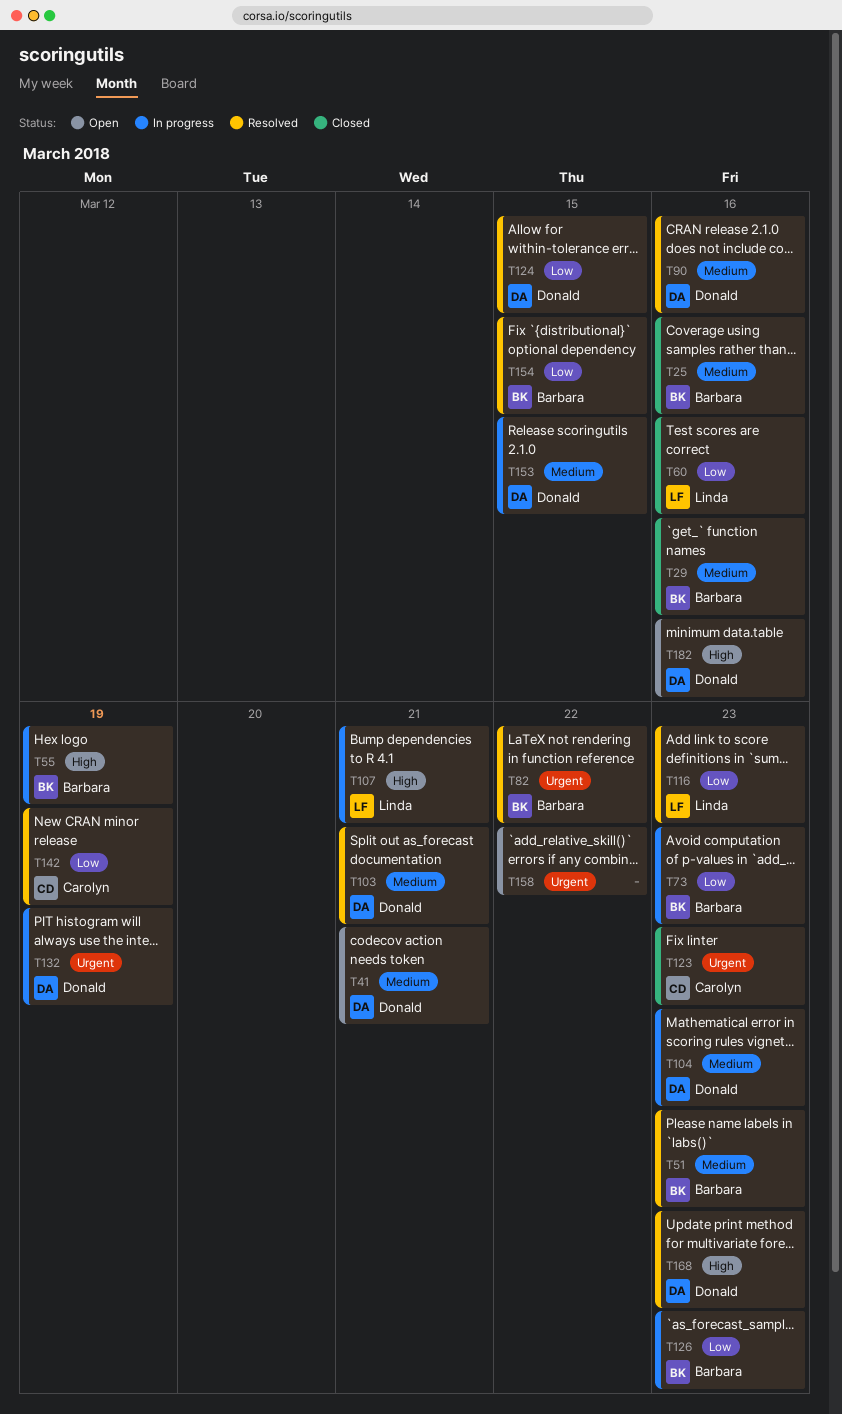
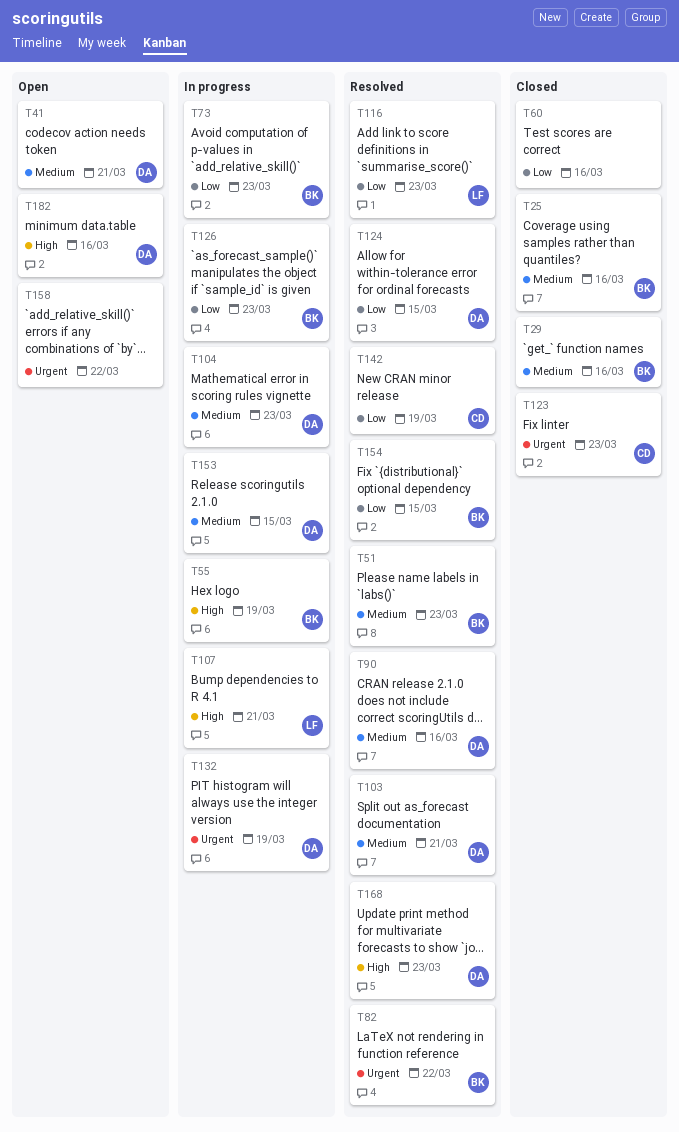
T60, owner: Linda -> none

